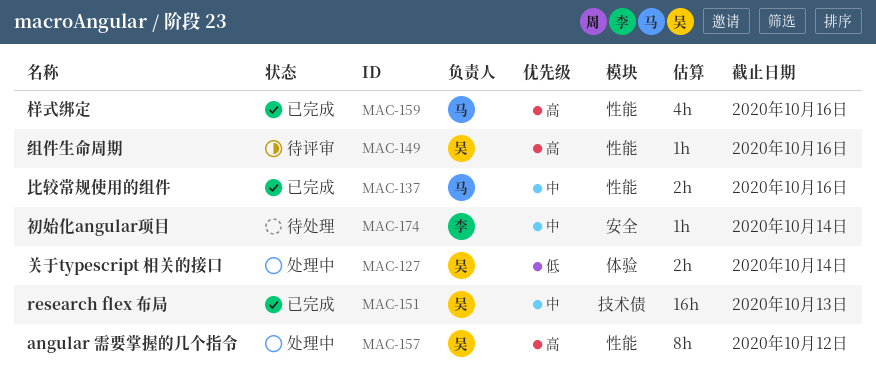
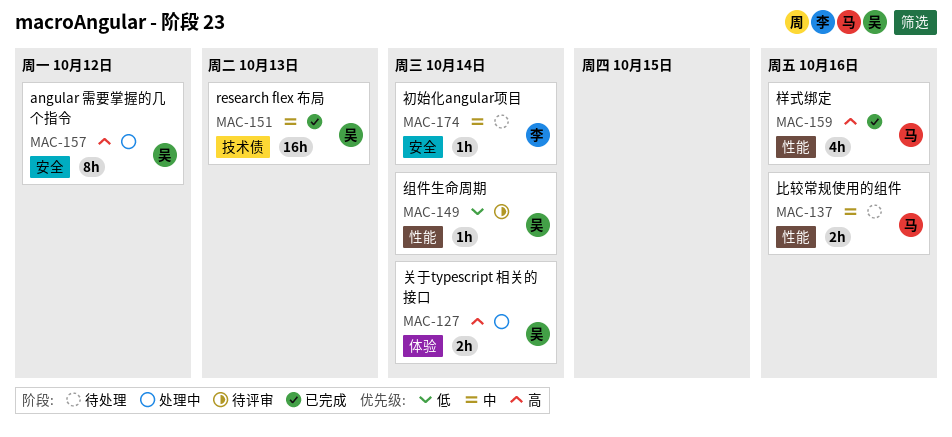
MAC-127, priority: 低 -> 高
MAC-137, status: 已完成 -> 待处理
MAC-149, priority: 高 -> 低
MAC-149, due: Oct 16 -> Oct 14
MAC-157, label: 性能 -> 安全

